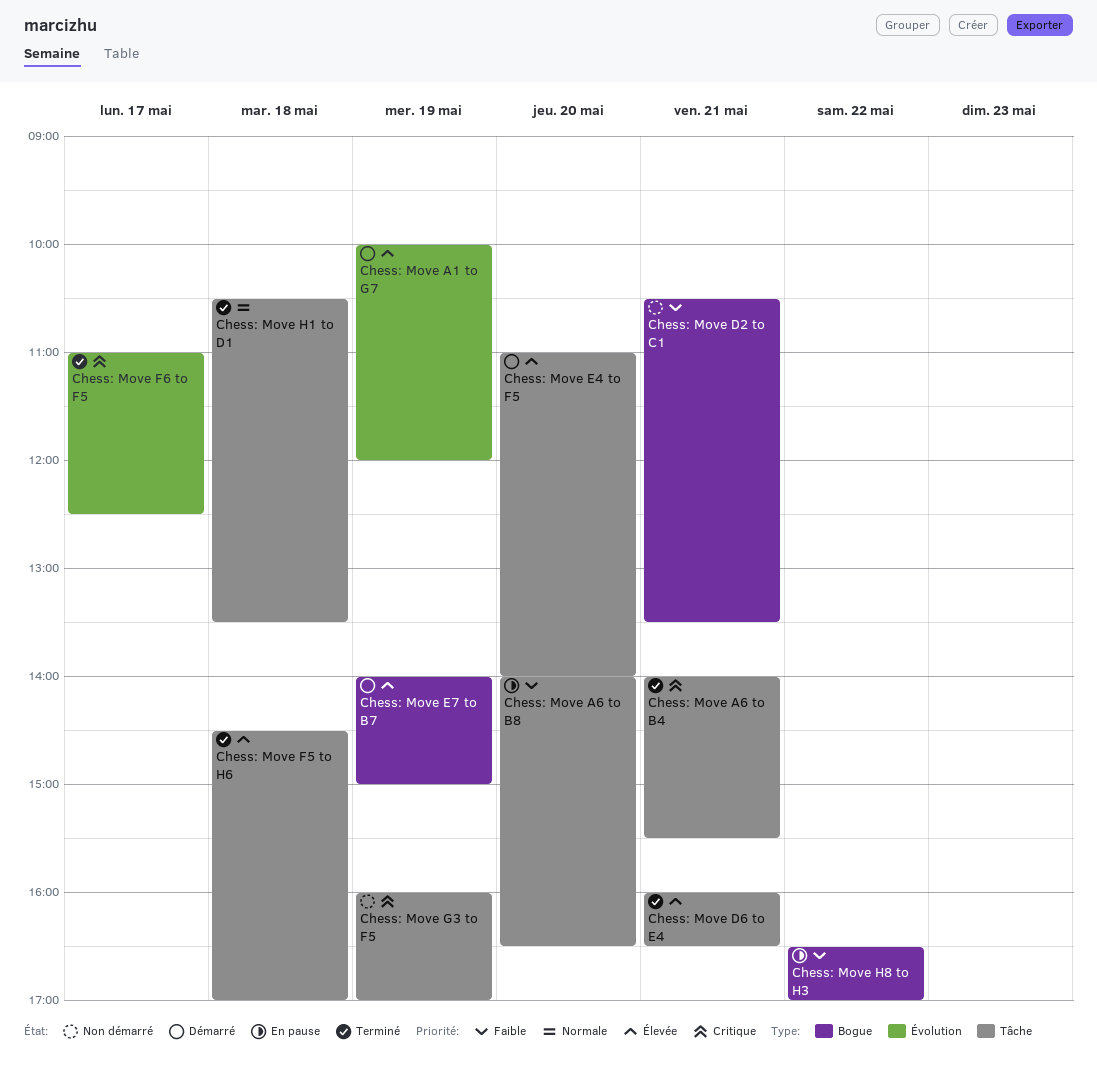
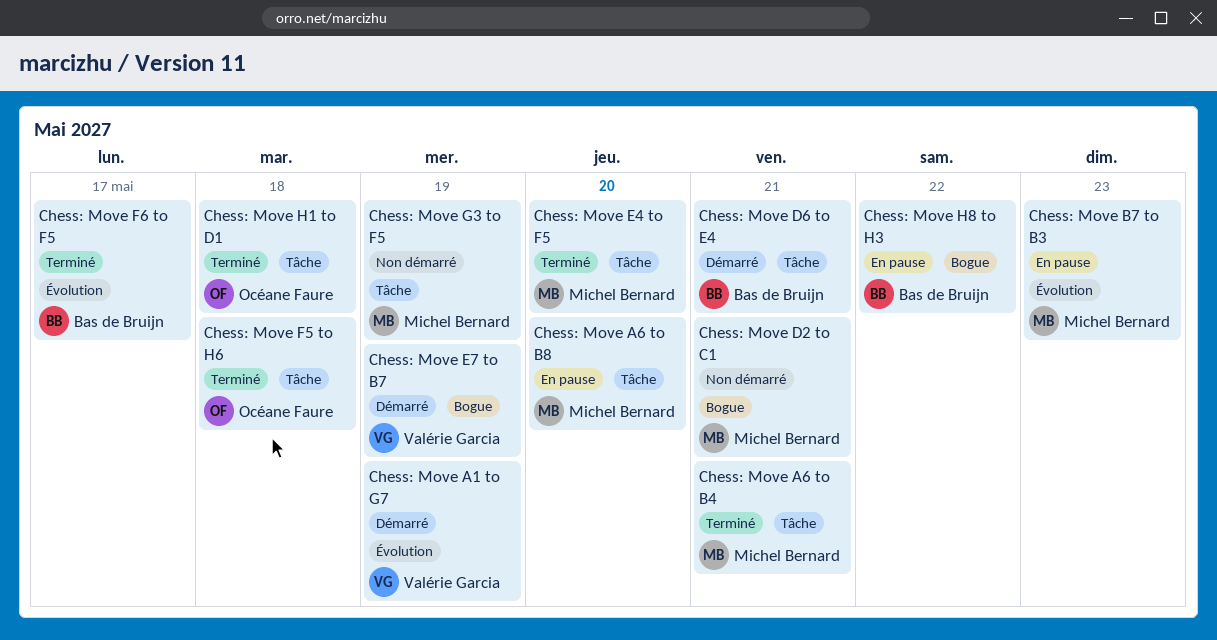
Chess: Move B7 to B3: none -> present
Chess: Move D6 to E4, status: Terminé -> Démarré
Chess: Move E4 to F5, status: Démarré -> Terminé

